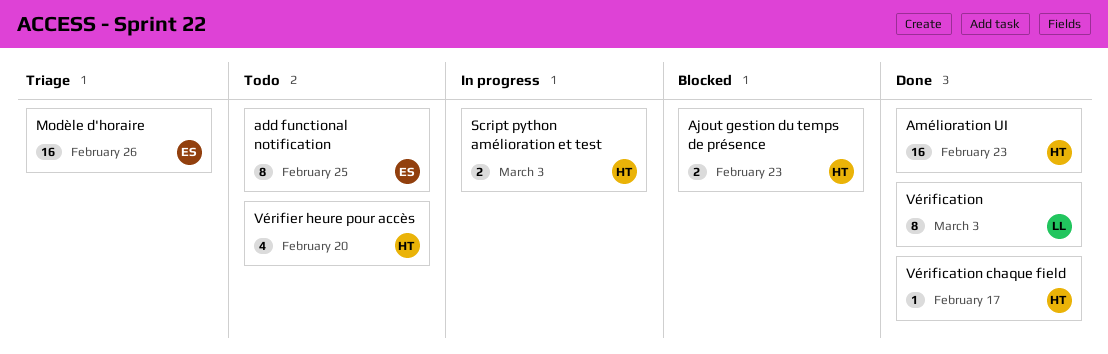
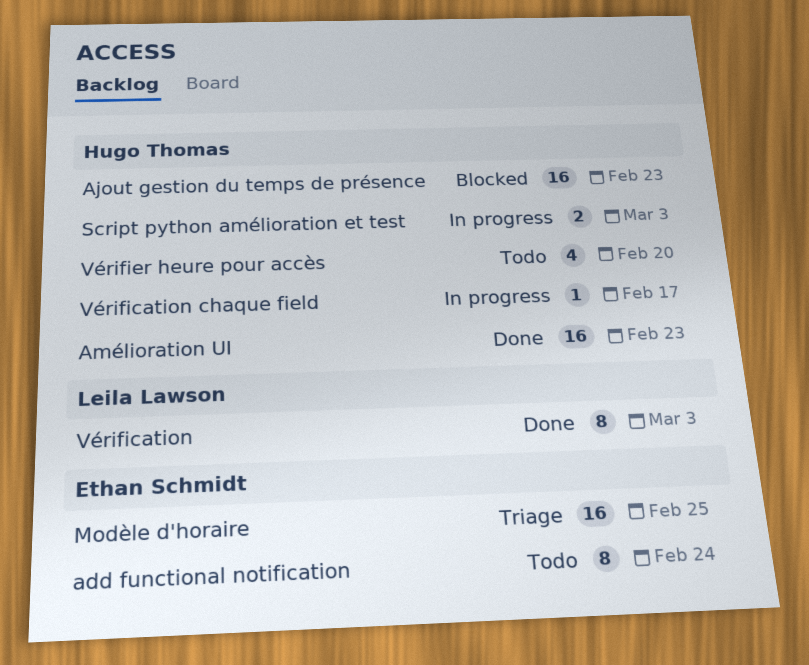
add functional notification, due: Feb 25 -> Feb 24
Ajout gestion du temps de présence, estimate: 2 -> 16
Modèle d'horaire, due: Feb 26 -> Feb 25
Vérification chaque field, status: Done -> In progress

